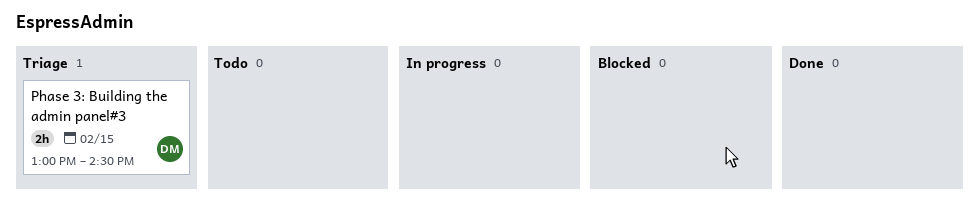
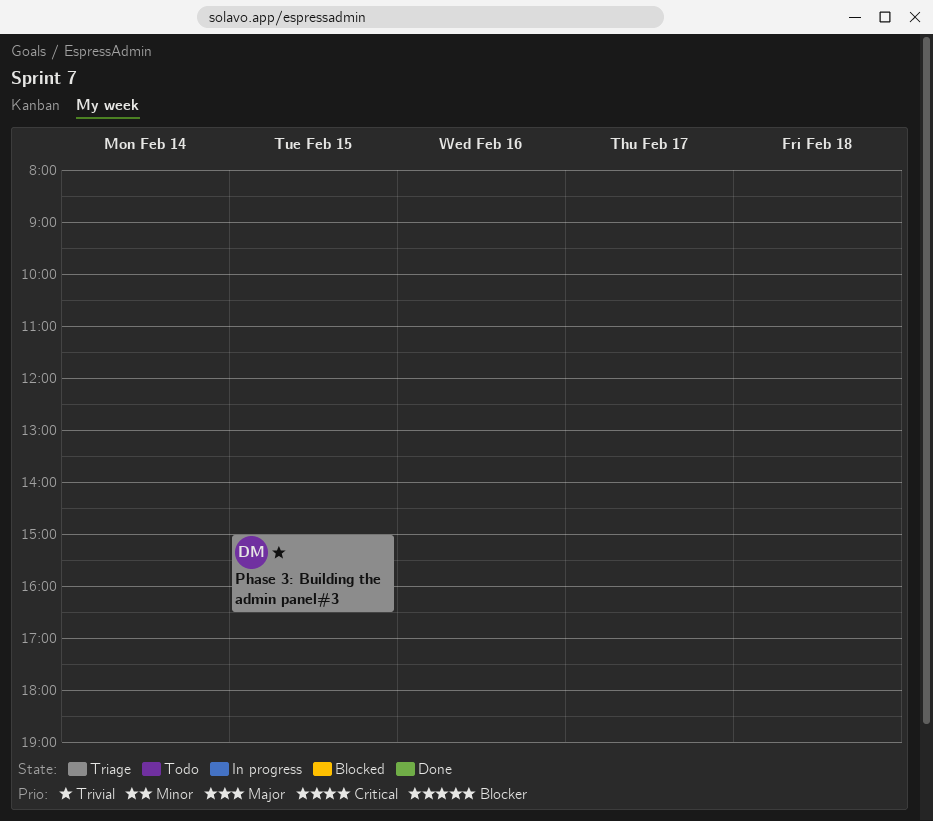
Phase 3: Building the admin panel#3, begins: 13:00 -> 15:00
Phase 3: Building the admin panel#3, ends: 14:30 -> 16:30

